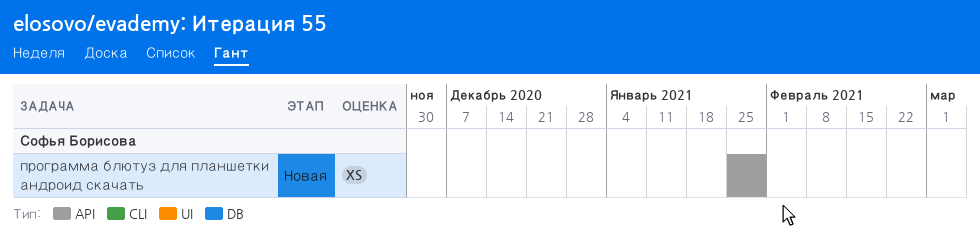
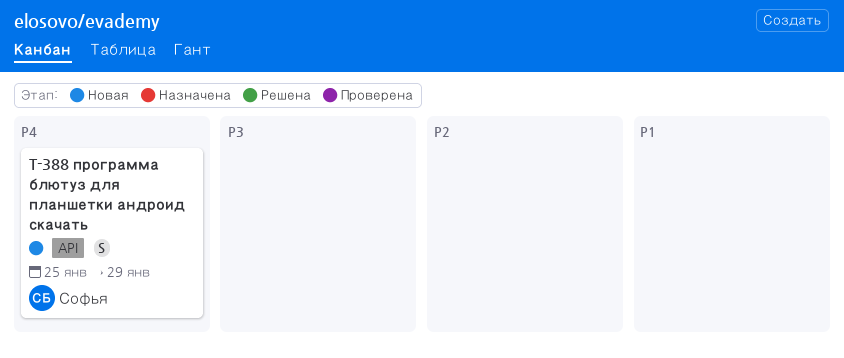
программа блютуз для планшетки андроид скачать, estimate: XS -> S

